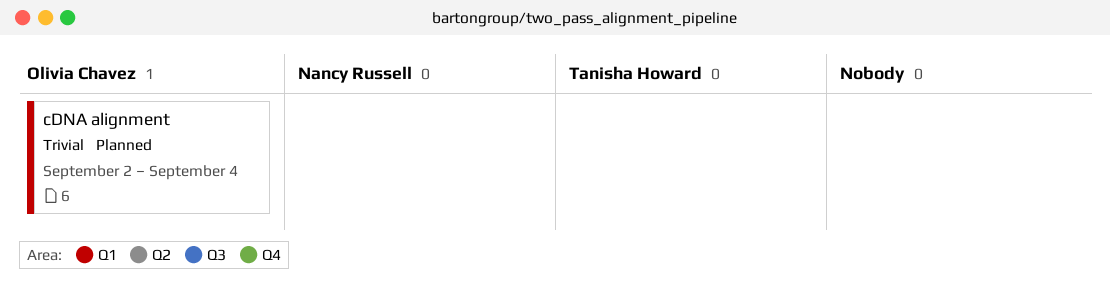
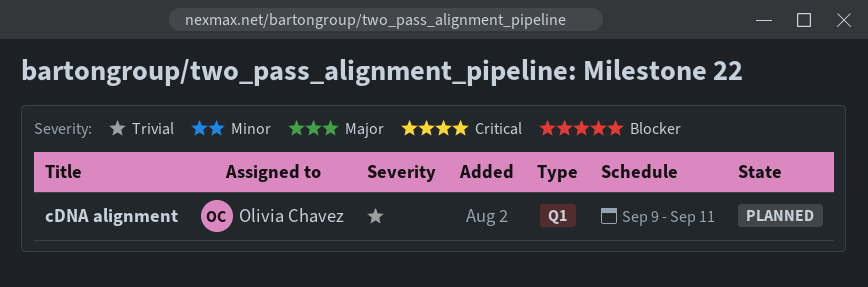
cDNA alignment, start: Sep 2 -> Sep 9
cDNA alignment, due: Sep 4 -> Sep 11

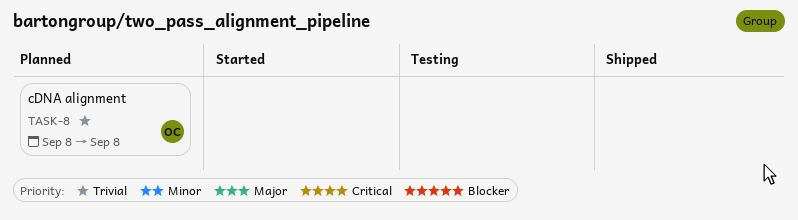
cDNA alignment, start: Sep 9 -> Sep 8
cDNA alignment, due: Sep 11 -> Sep 8

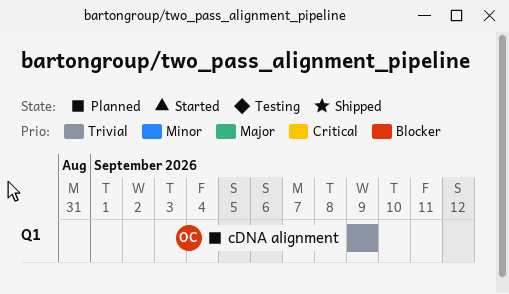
cDNA alignment, start: Sep 8 -> Sep 9
cDNA alignment, due: Sep 8 -> Sep 9

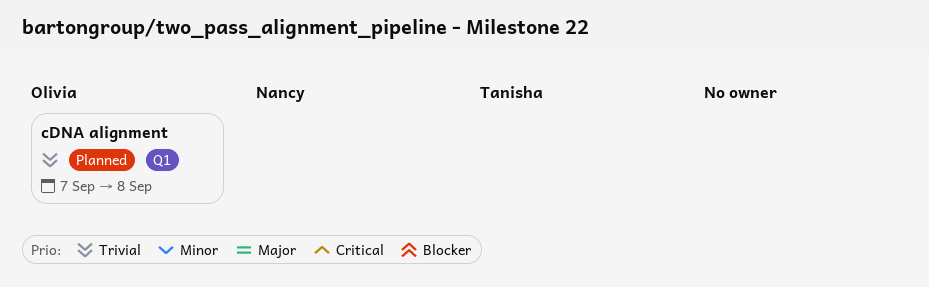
cDNA alignment, start: Sep 9 -> Sep 7
cDNA alignment, due: Sep 9 -> Sep 8

